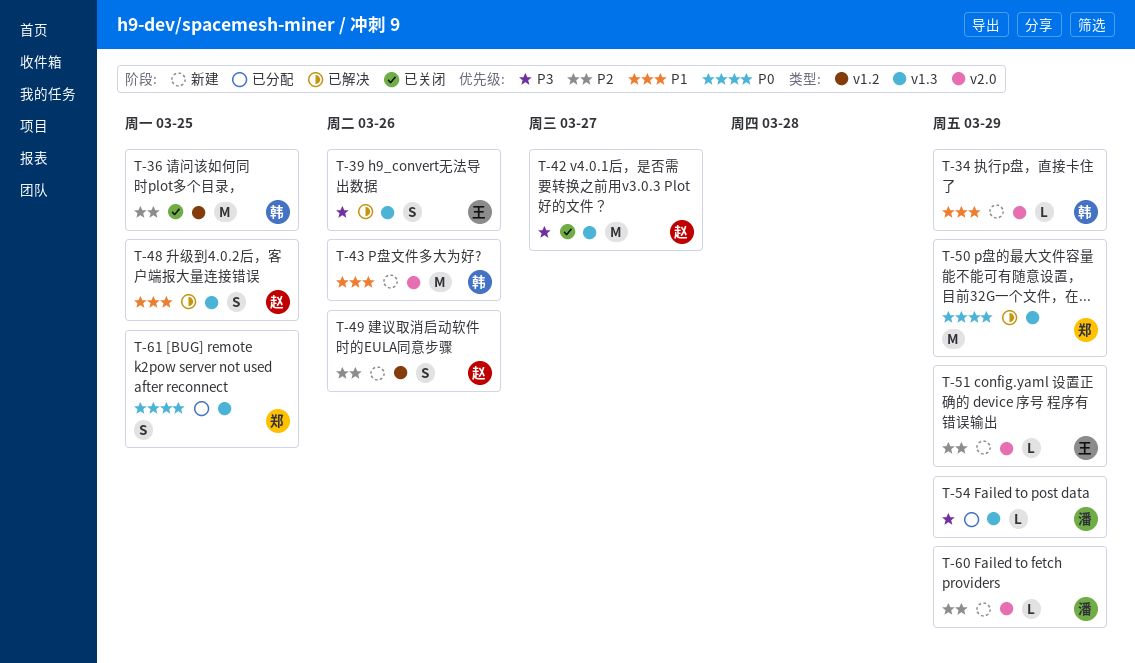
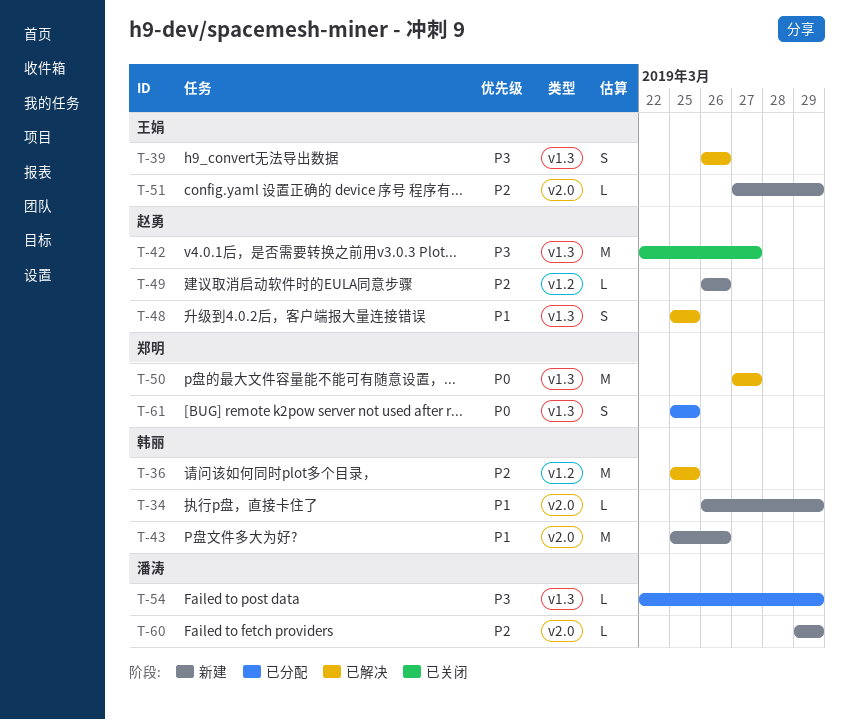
T-36, status: 已关闭 -> 已解决
T-49, estimate: S -> L
T-50, due: Mar 29 -> Mar 27

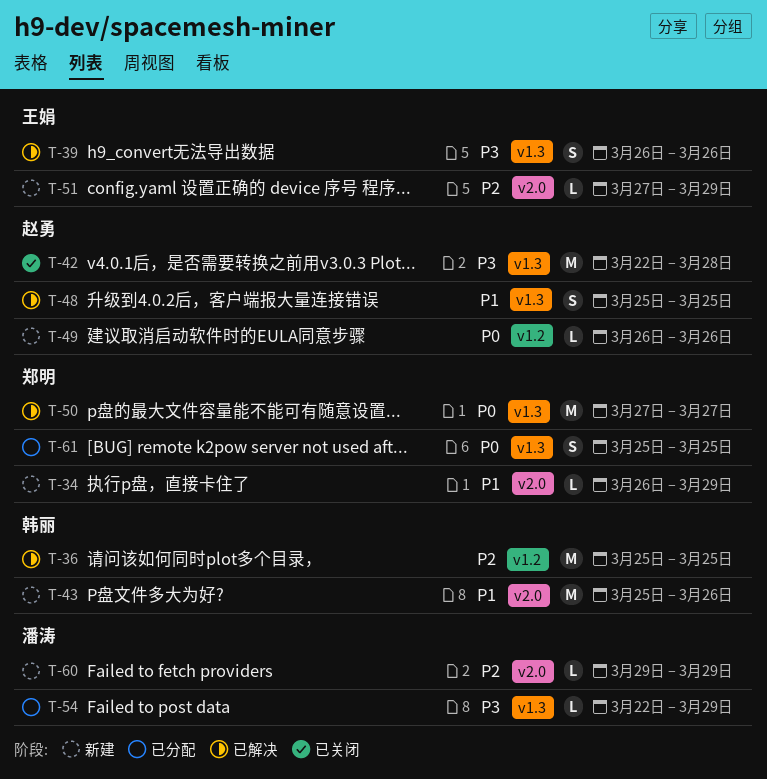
T-34, owner: 韩丽 -> 郑明
T-42, due: Mar 27 -> Mar 28
T-49, priority: P2 -> P0

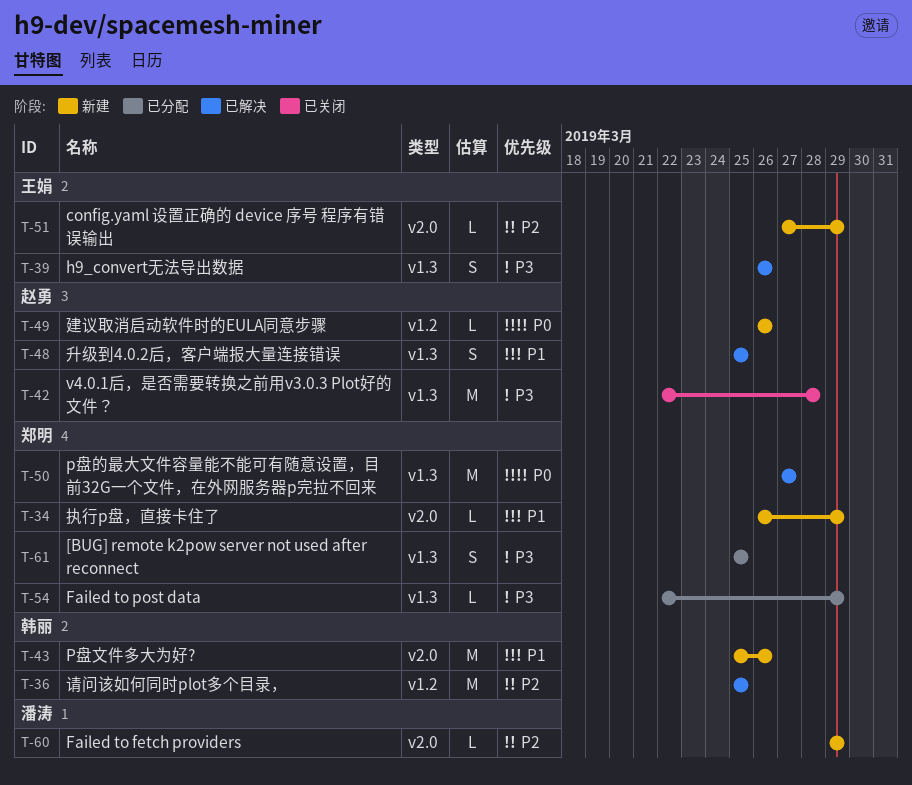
T-54, owner: 潘涛 -> 郑明
T-61, priority: P0 -> P3

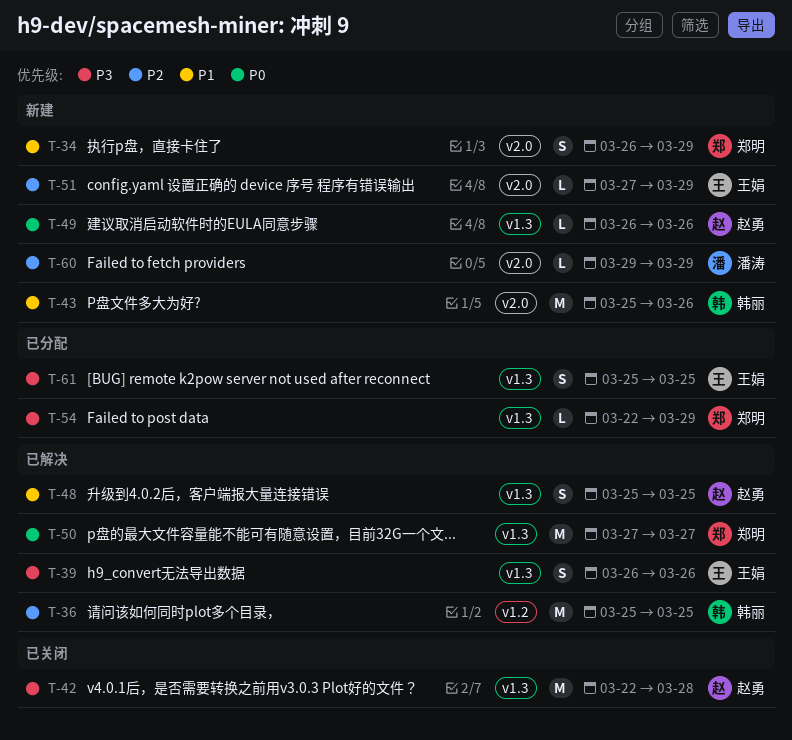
T-34, estimate: L -> S
T-49, label: v1.2 -> v1.3
T-61, owner: 郑明 -> 王娟

